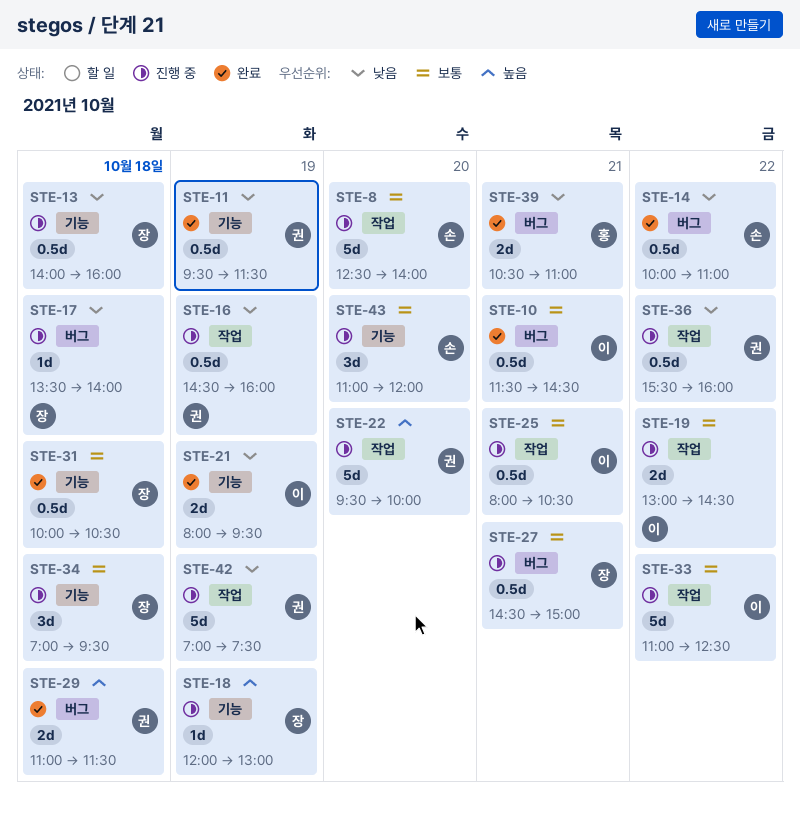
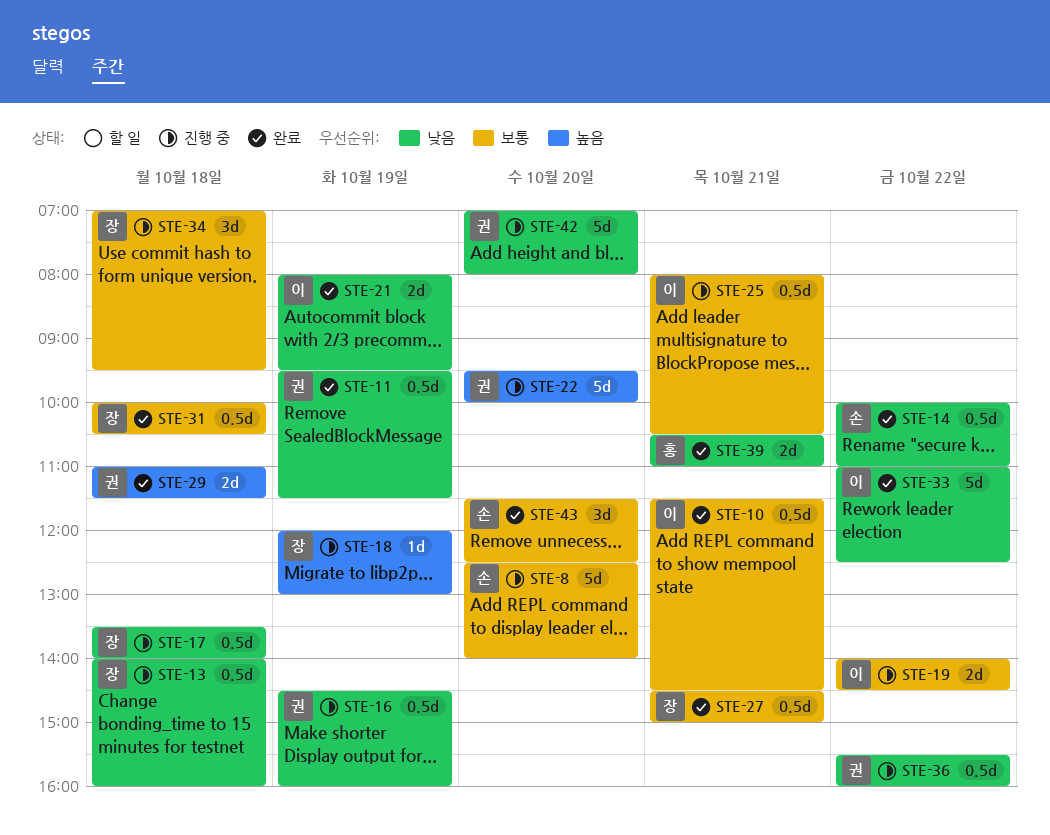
STE-17, estimate: 1d -> 0.5d
STE-19, begins: 13:00 -> 14:00
STE-27, status: 진행 중 -> 완료
STE-33, status: 진행 중 -> 완료
STE-33, priority: 보통 -> 낮음
STE-42, day: Oct 19 -> Oct 20
STE-42, ends: 07:30 -> 08:00
STE-43, status: 진행 중 -> 완료
STE-43, begins: 11:00 -> 11:30
STE-43, ends: 12:00 -> 12:30

